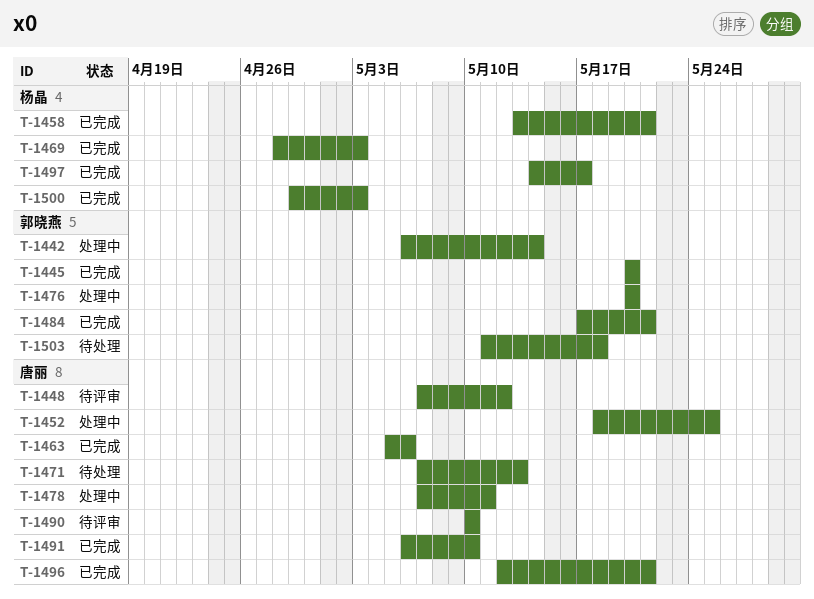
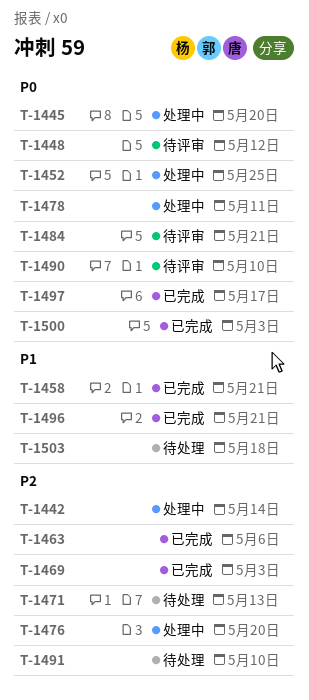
T-1445, status: 已完成 -> 处理中
T-1484, status: 已完成 -> 待评审
T-1491, status: 已完成 -> 待处理

